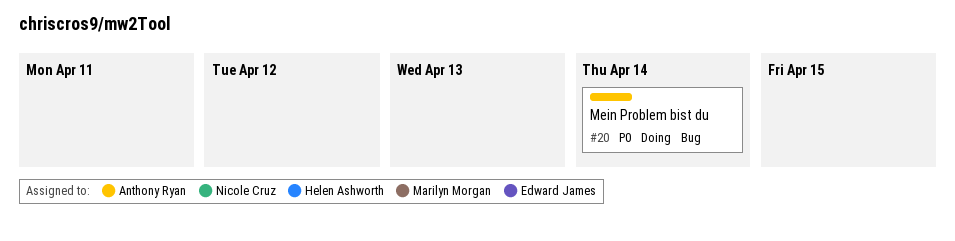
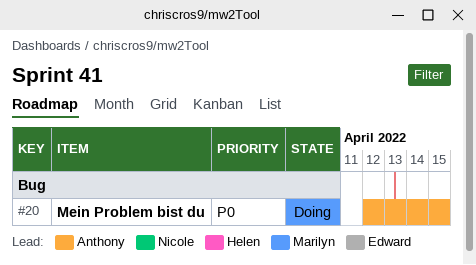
#20, due: Apr 14 -> Apr 15

